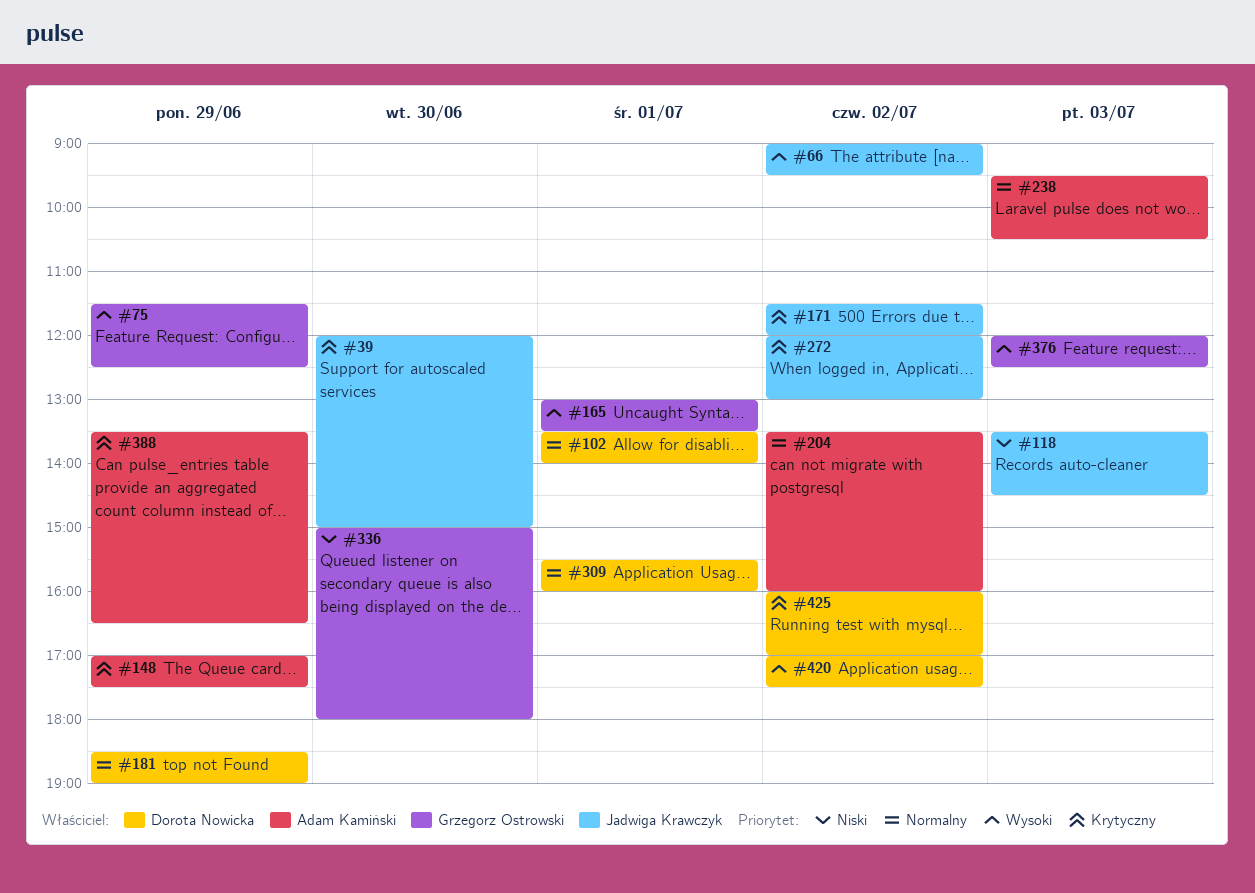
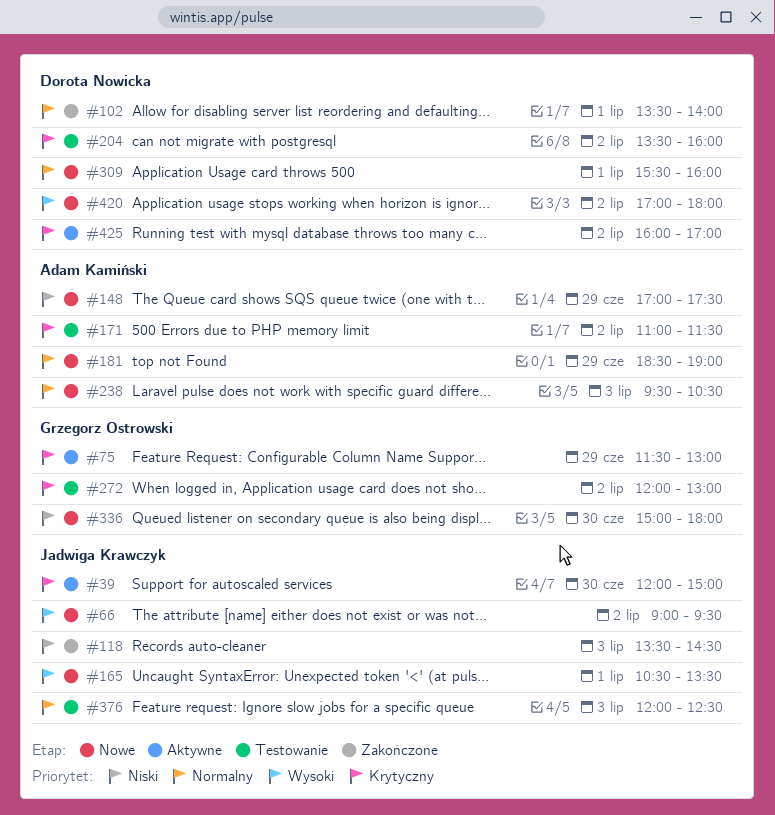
#75, priority: Wysoki -> Krytyczny
#75, ends: 12:30 -> 13:00
#148, priority: Krytyczny -> Niski
#165, owner: Grzegorz Ostrowski -> Jadwiga Krawczyk
#165, begins: 13:00 -> 10:30
#171, owner: Jadwiga Krawczyk -> Adam Kamiński
#171, begins: 11:30 -> 11:00
#171, ends: 12:00 -> 11:30
#181, owner: Dorota Nowicka -> Adam Kamiński
#204, owner: Adam Kamiński -> Dorota Nowicka
#204, priority: Normalny -> Krytyczny
#272, owner: Jadwiga Krawczyk -> Grzegorz Ostrowski
#376, owner: Grzegorz Ostrowski -> Jadwiga Krawczyk
#376, priority: Wysoki -> Normalny
#388: present -> none
#420, ends: 17:30 -> 18:00

